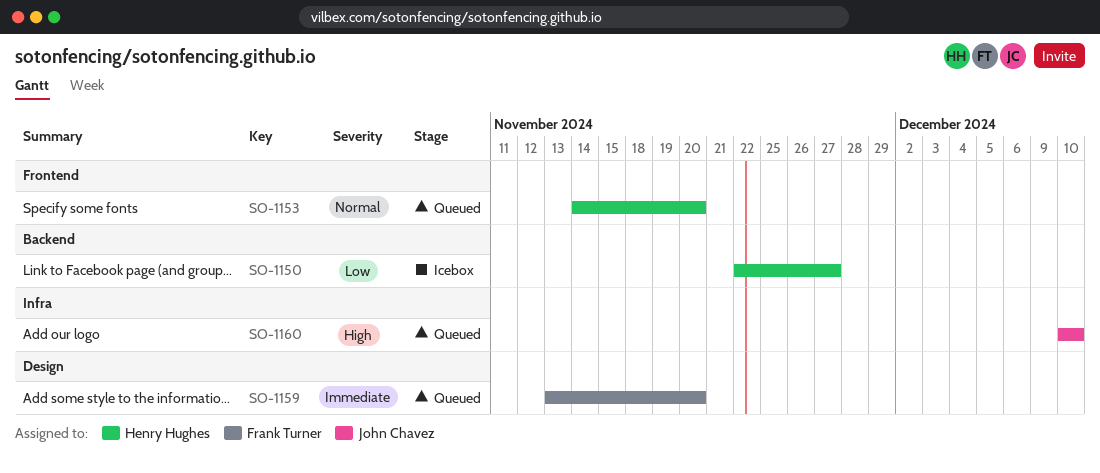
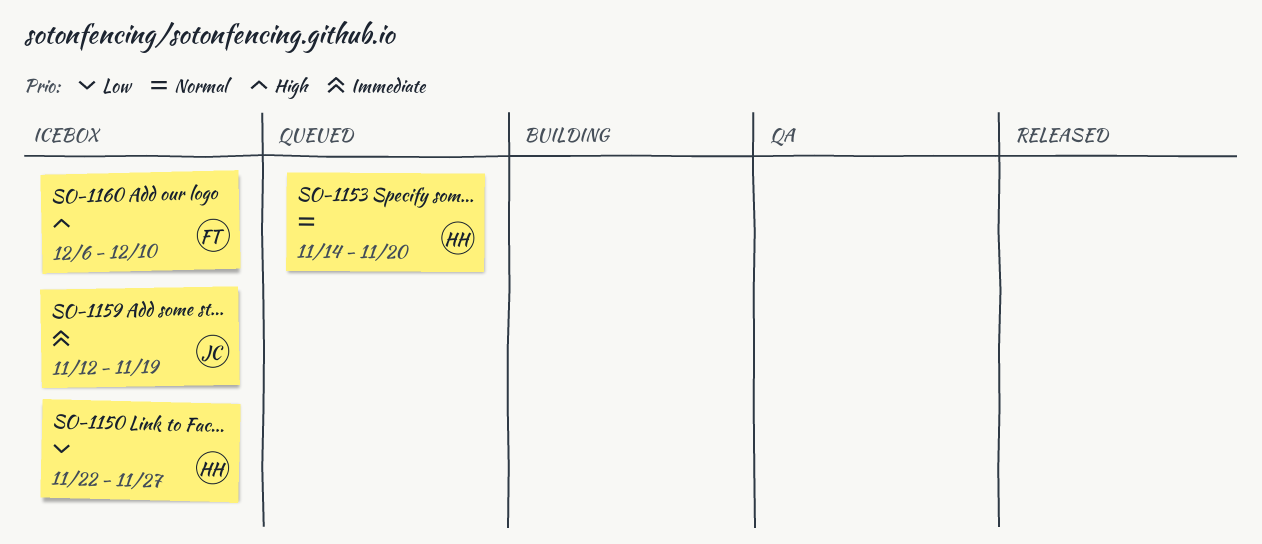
SO-1159, status: Queued -> Icebox
SO-1159, owner: Frank Turner -> John Chavez
SO-1159, start: Nov 13 -> Nov 12
SO-1159, due: Nov 20 -> Nov 19
SO-1160, status: Queued -> Icebox
SO-1160, owner: John Chavez -> Frank Turner
SO-1160, start: Dec 10 -> Dec 6

